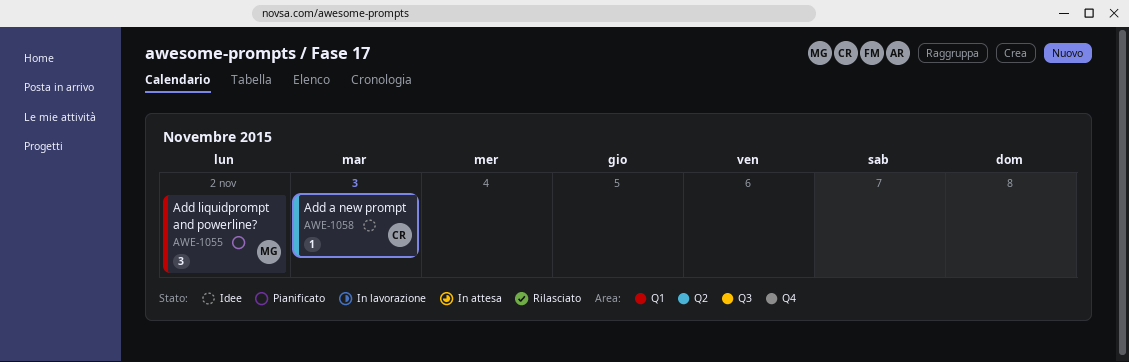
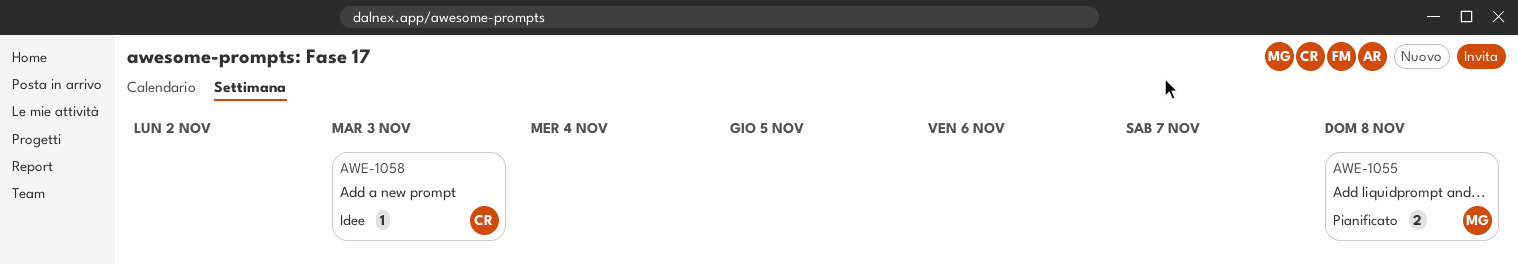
AWE-1055, estimate: 3 -> 2
AWE-1055, due: Nov 2 -> Nov 8

